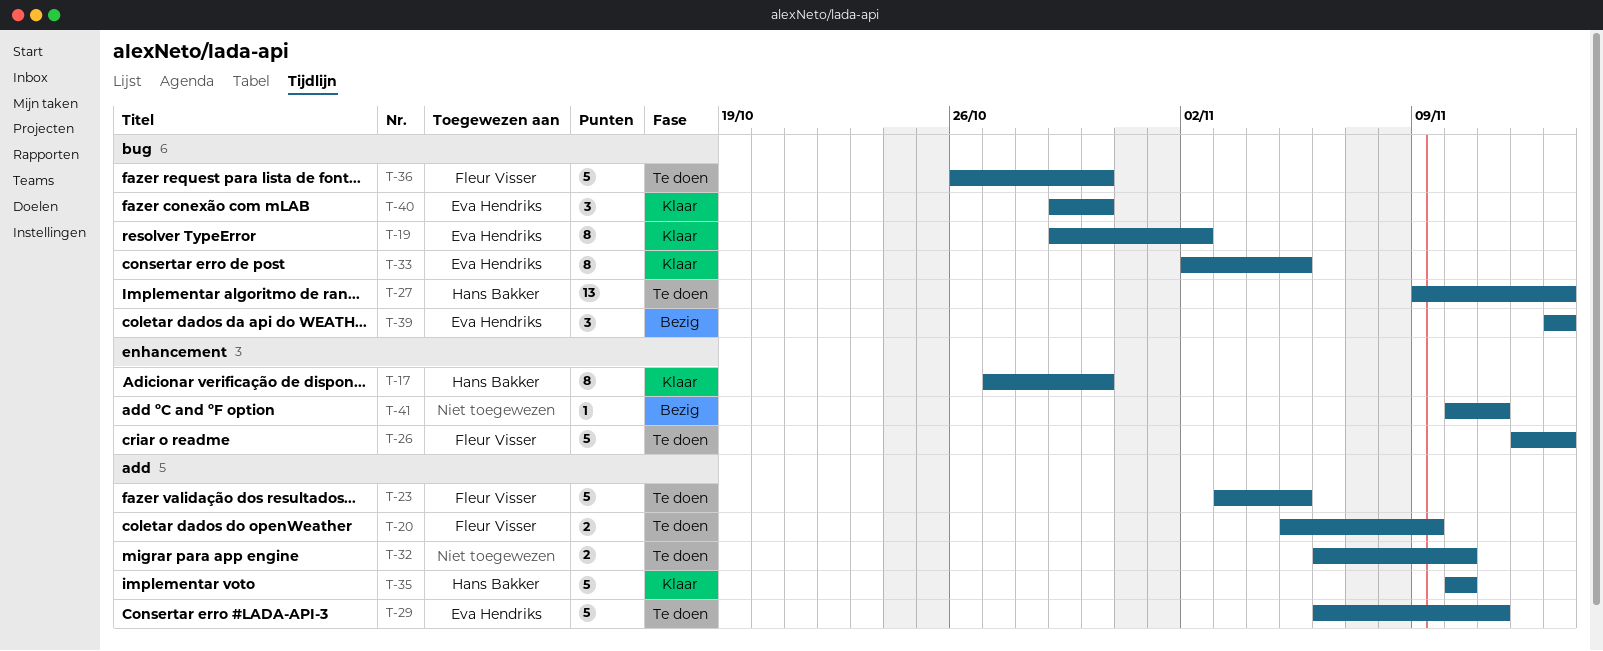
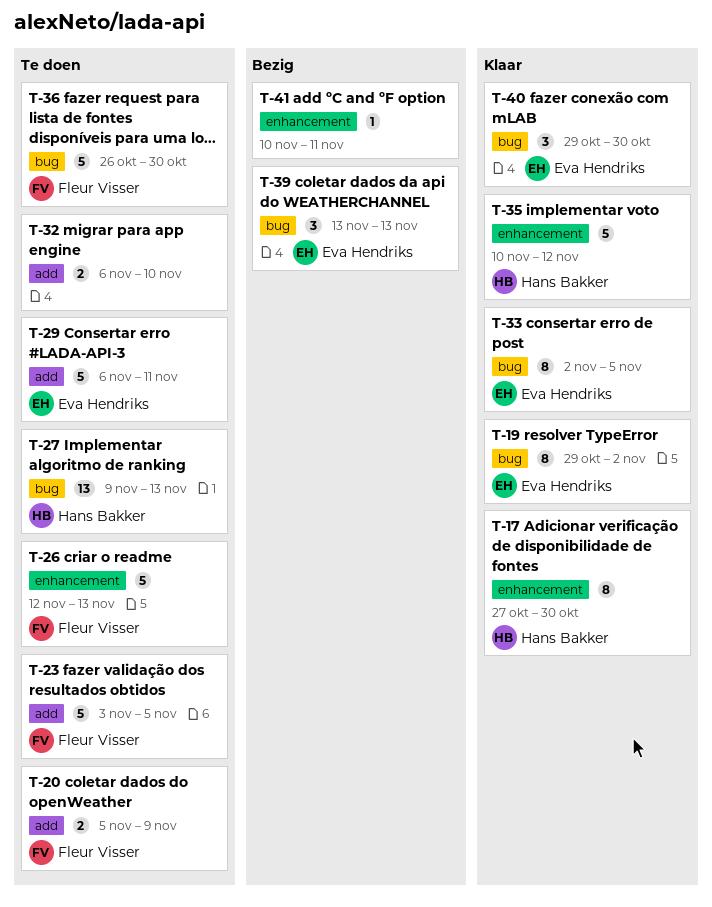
T-35, label: add -> enhancement
T-35, due: Nov 10 -> Nov 12

